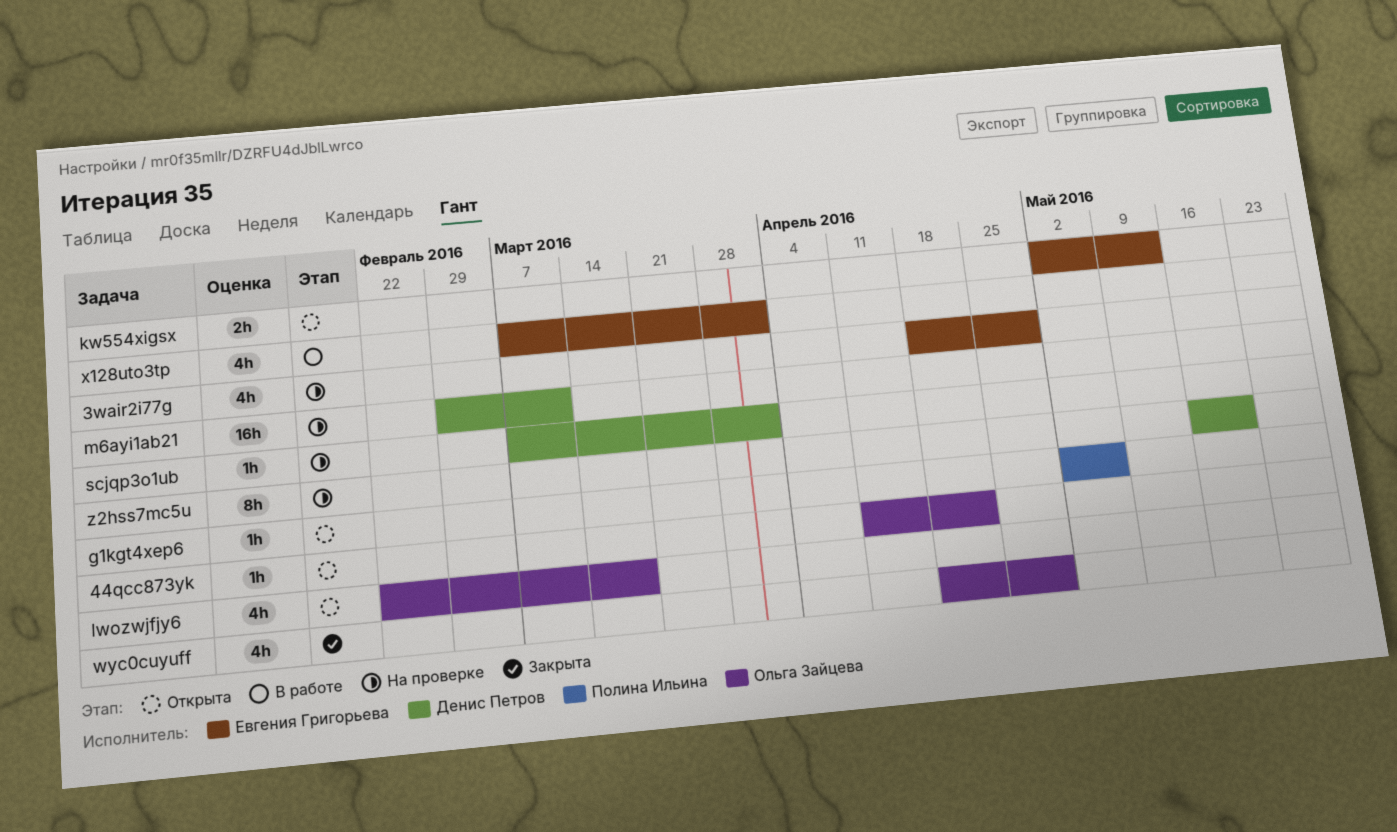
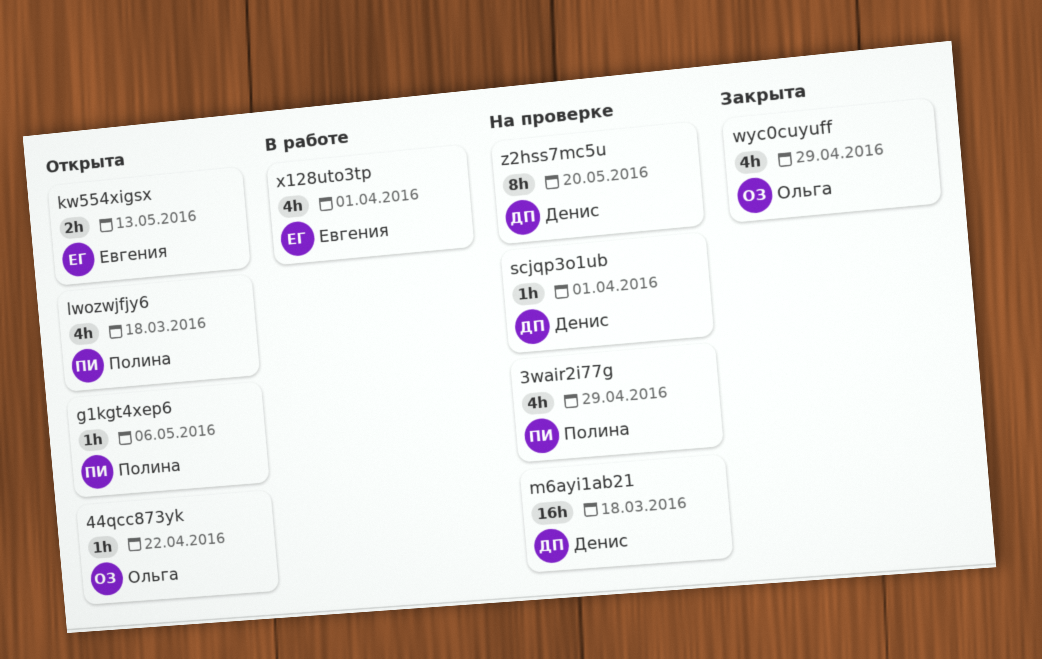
3wair2i77g, owner: Евгения Григорьева -> Полина Ильина
lwozwjfjy6, owner: Ольга Зайцева -> Полина Ильина
m6ayi1ab21, due: Mar 11 -> Mar 18

